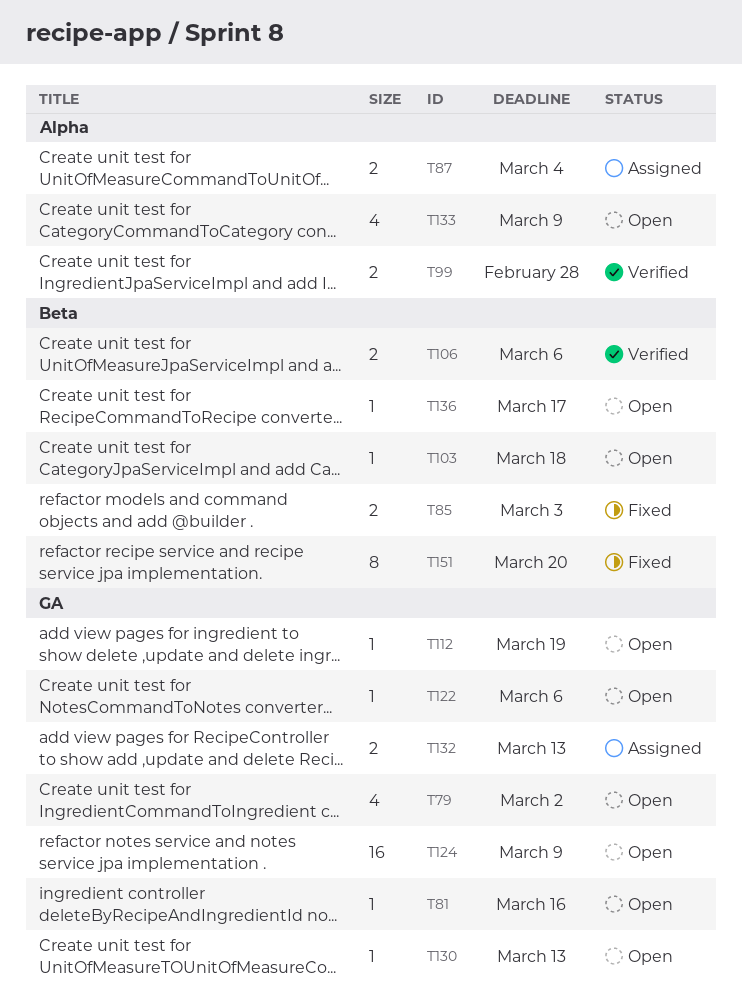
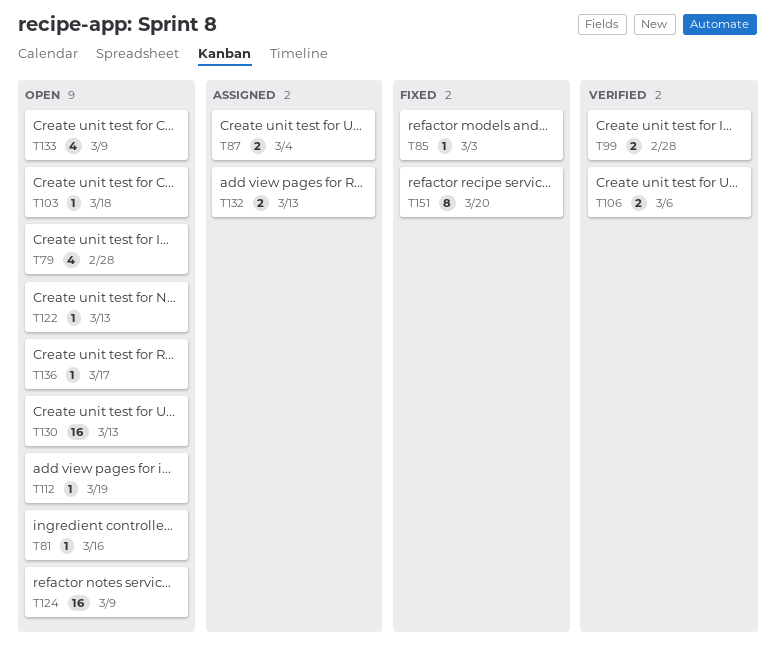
T79, due: Mar 2 -> Feb 28
T85, estimate: 2 -> 1
T122, due: Mar 6 -> Mar 13
T130, estimate: 1 -> 16

